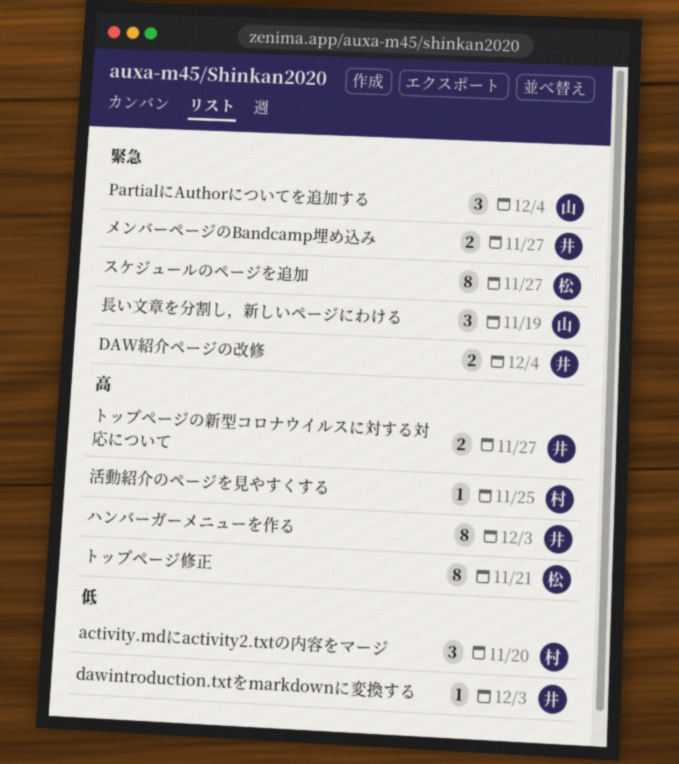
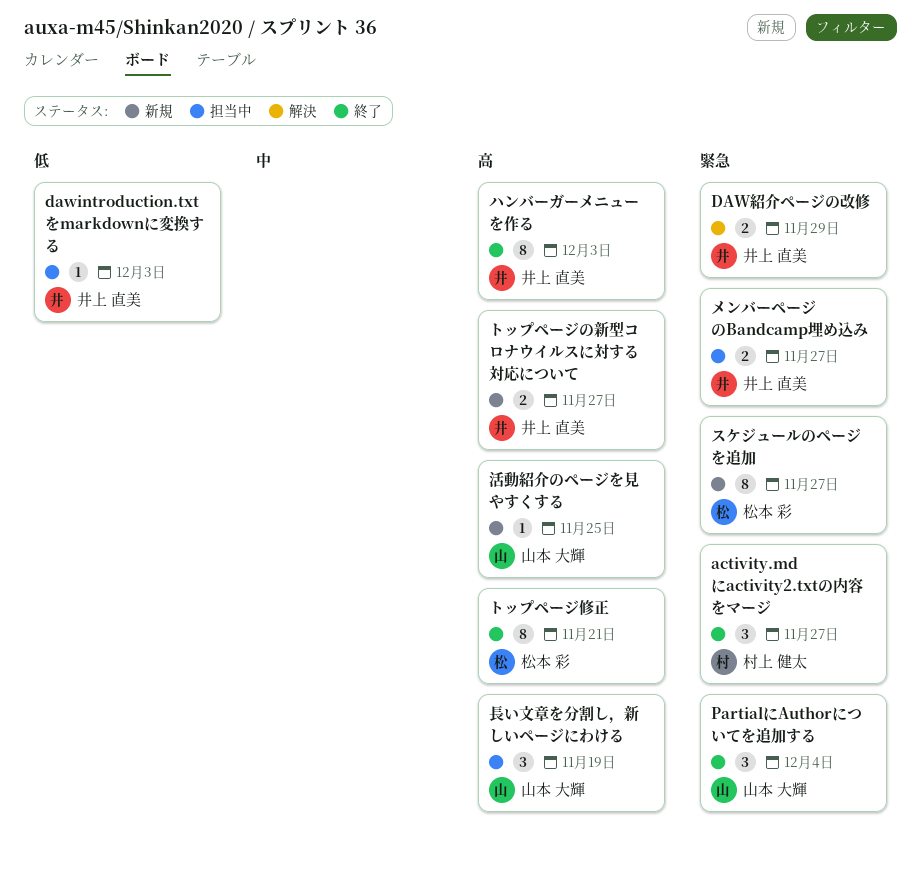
activity.mdにactivity2.txtの内容をマージ, priority: 低 -> 緊急
activity.mdにactivity2.txtの内容をマージ, due: Nov 20 -> Nov 27
DAW紹介ページの改修, due: Dec 4 -> Nov 29
活動紹介のページを見やすくする, owner: 村上 健太 -> 山本 大輝
長い文章を分割し，新しいページにわける, priority: 緊急 -> 高

